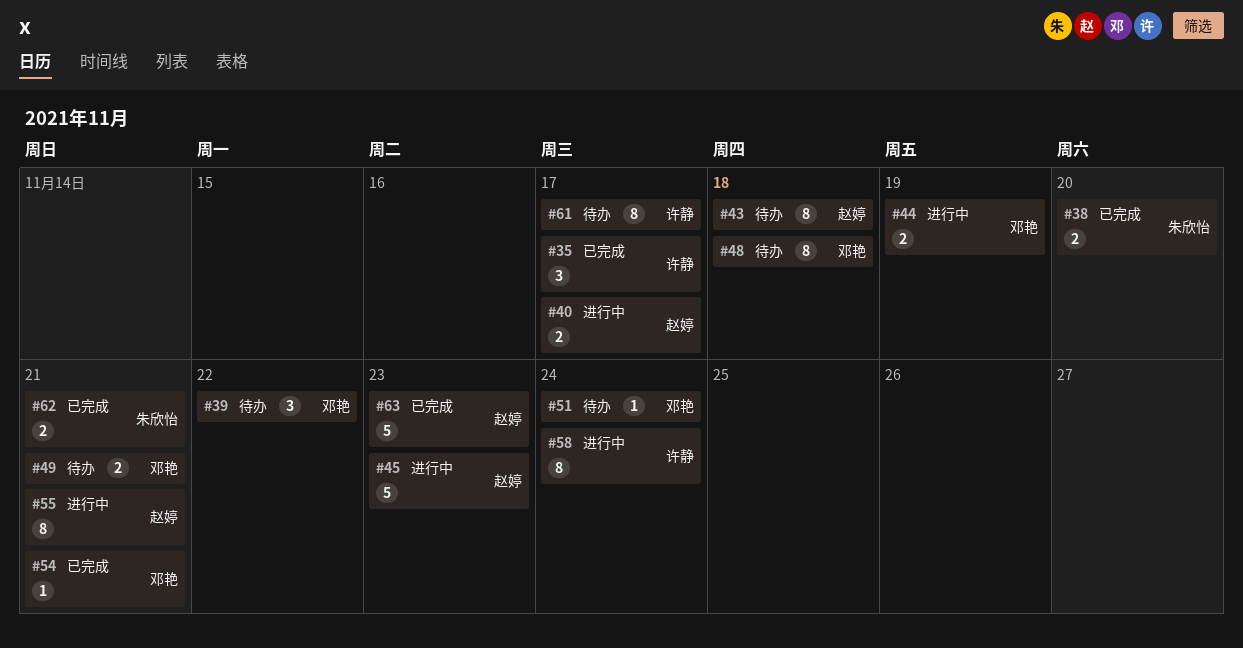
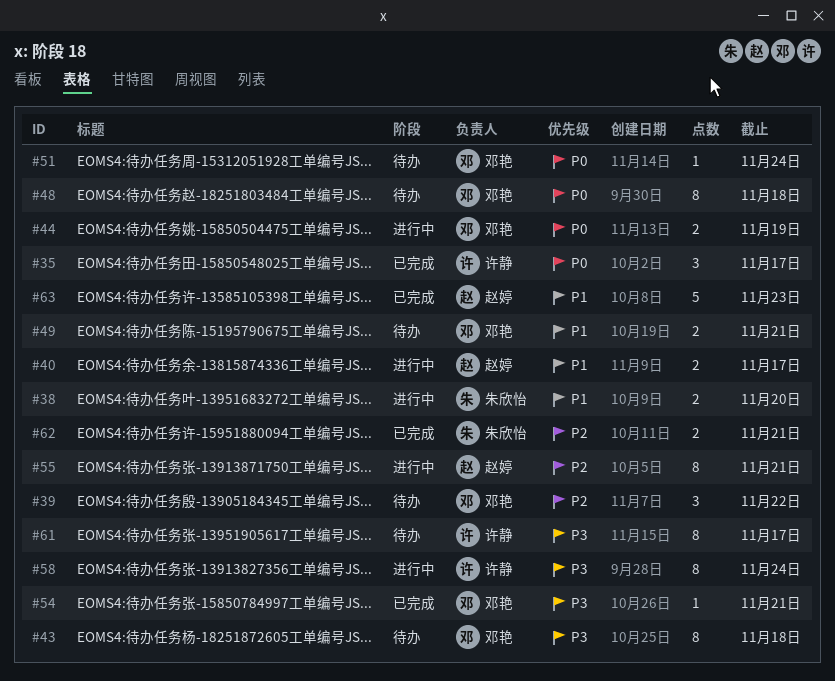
#38, status: 已完成 -> 进行中
#43, owner: 赵婷 -> 邓艳
#45: present -> none

